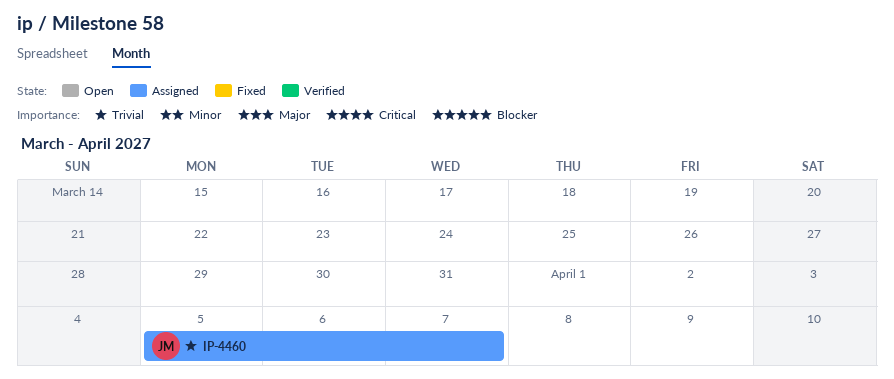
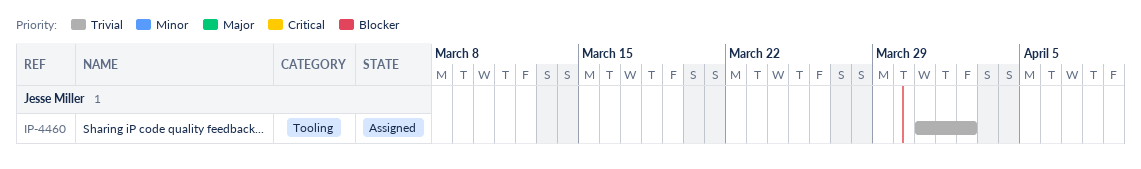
IP-4460, start: Apr 5 -> Mar 31
IP-4460, due: Apr 7 -> Apr 2

